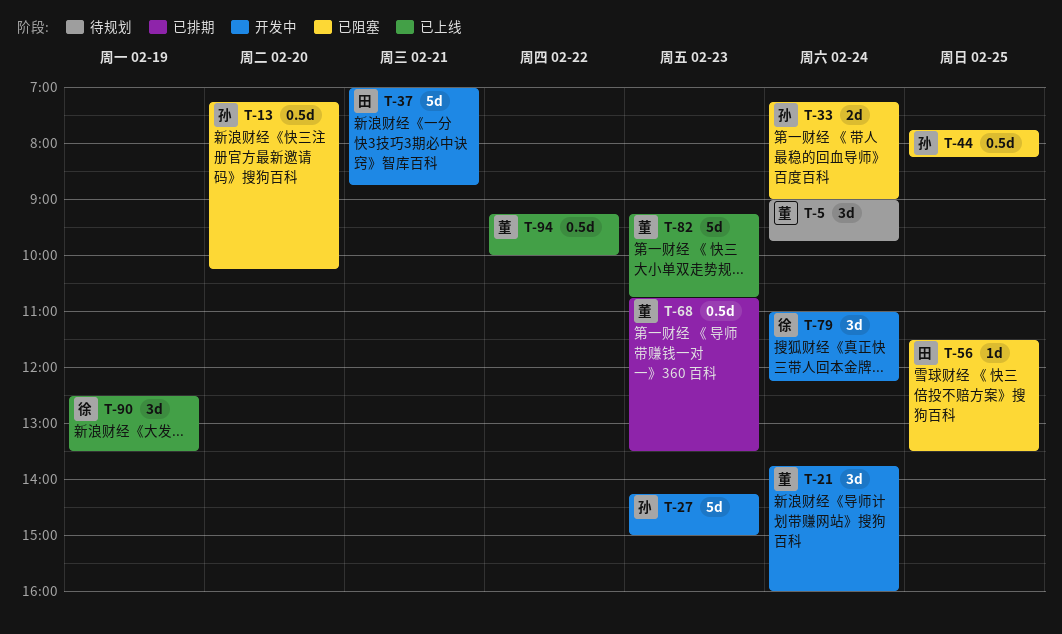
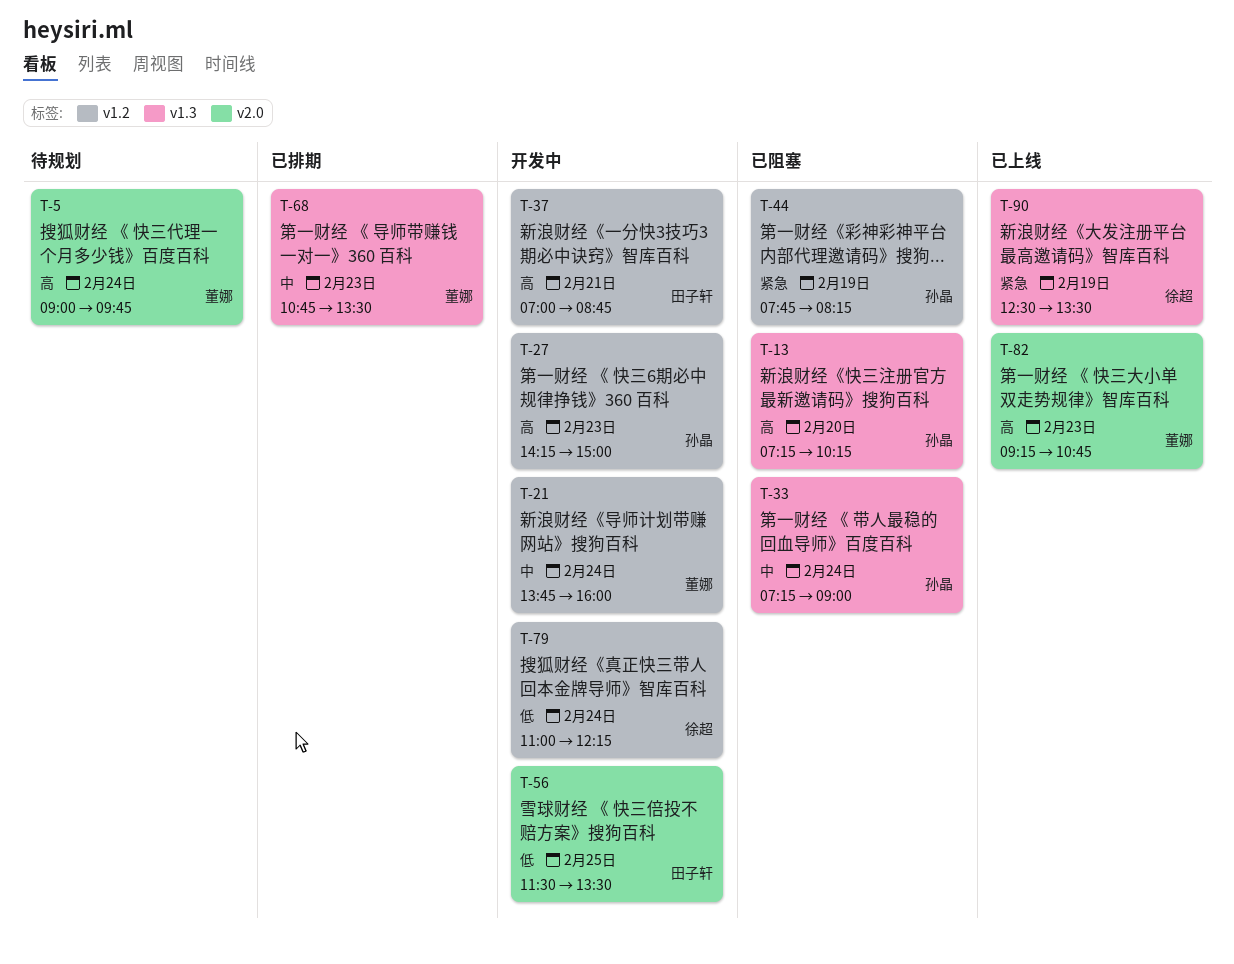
T-44, day: Feb 25 -> Feb 19
T-56, status: 已阻塞 -> 开发中
T-94: present -> none

